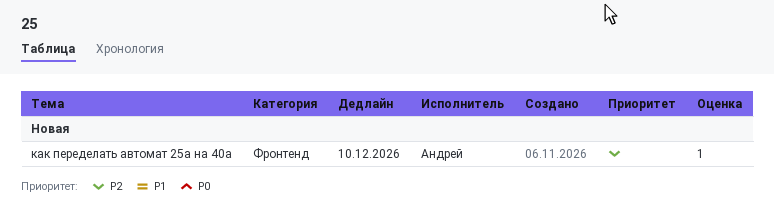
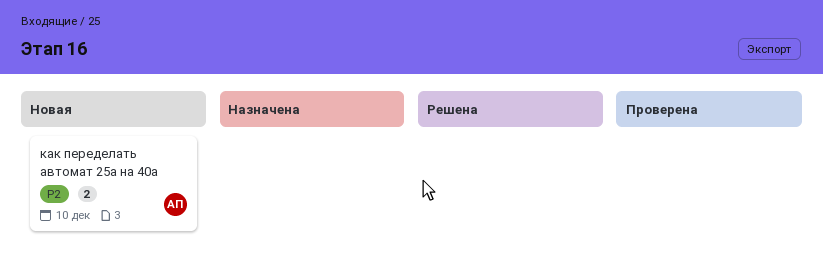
как переделать автомат 25а на 40а, estimate: 1 -> 2

